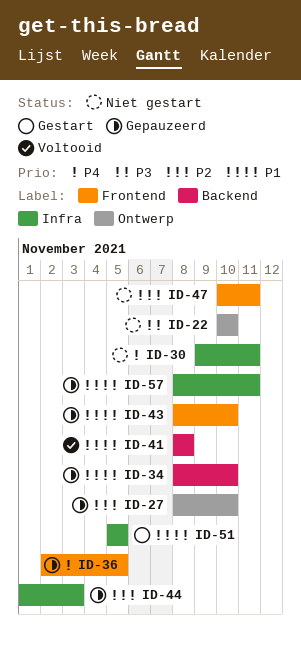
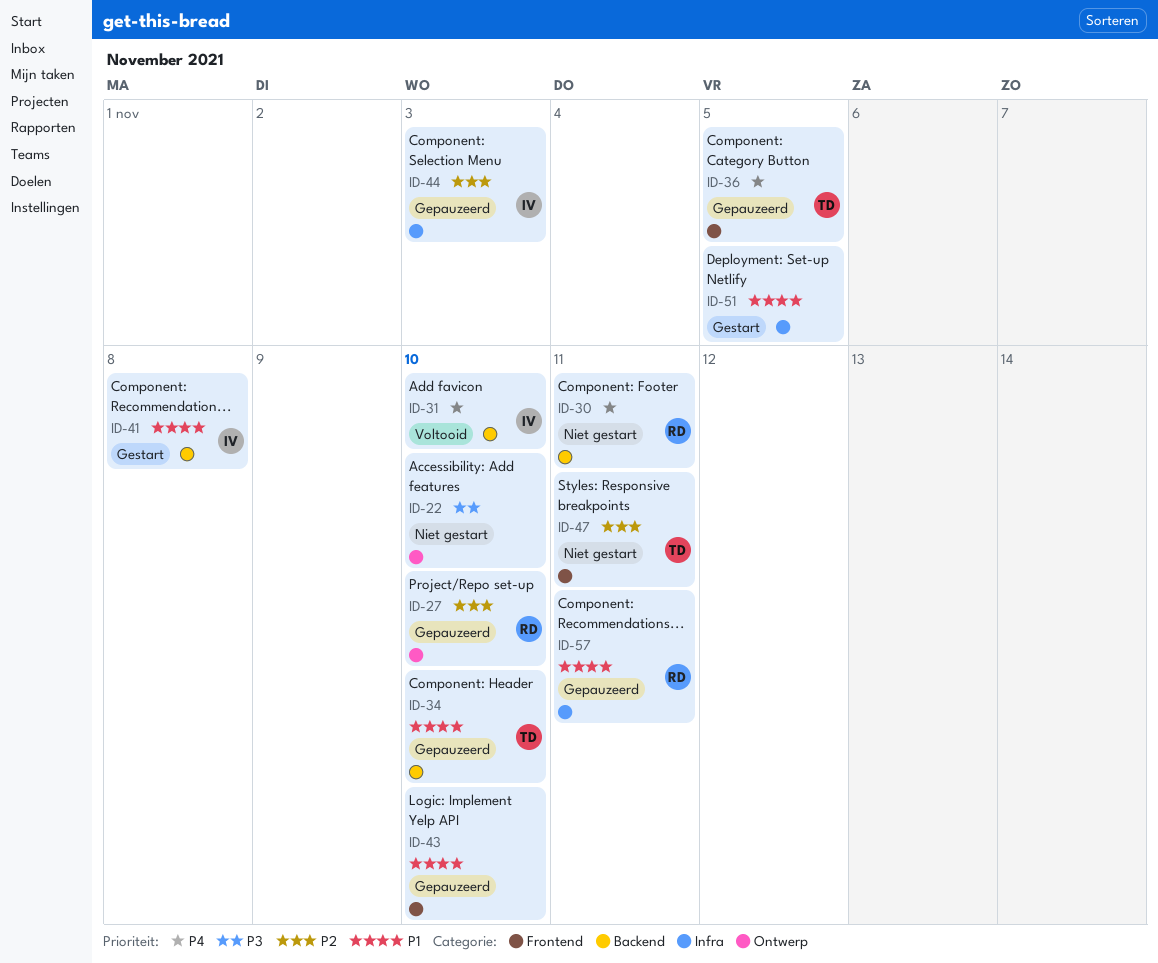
ID-30, label: Infra -> Backend
ID-31: none -> present
ID-41, status: Voltooid -> Gestart

